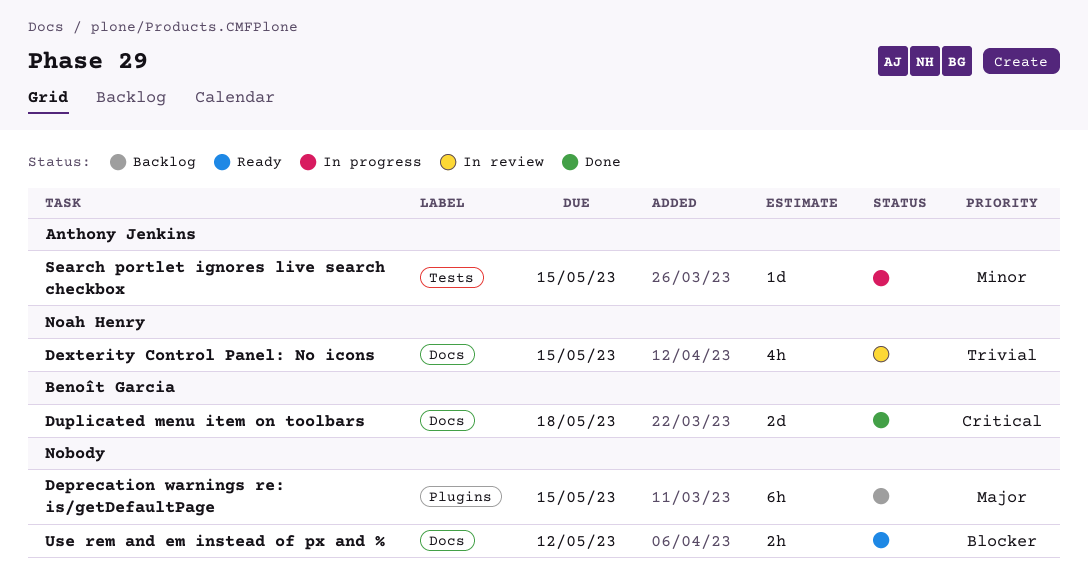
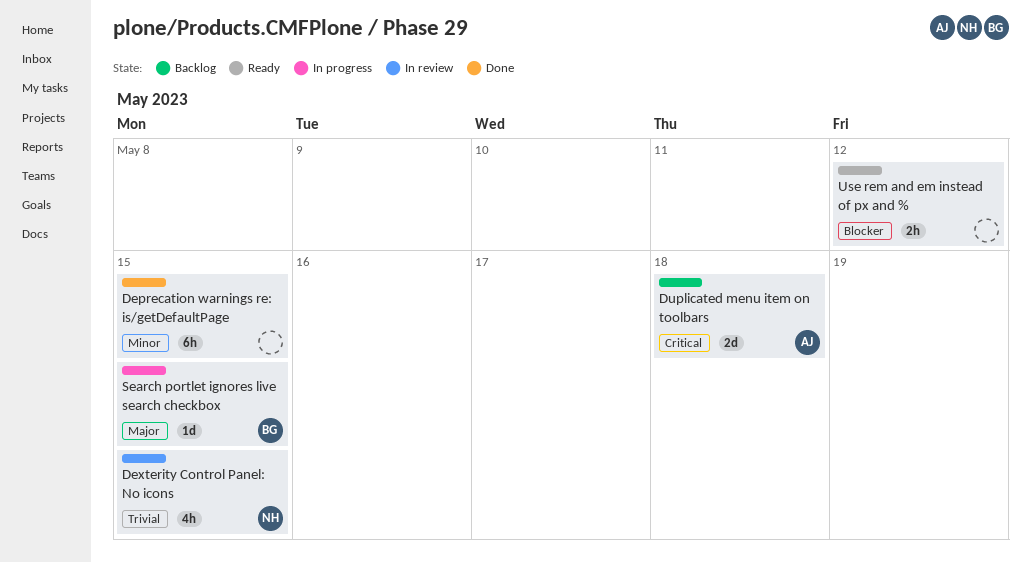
Deprecation warnings re: is/getDefaultPage, status: Backlog -> Done
Deprecation warnings re: is/getDefaultPage, priority: Major -> Minor
Duplicated menu item on toolbars, status: Done -> Backlog
Duplicated menu item on toolbars, owner: Benoît Garcia -> Anthony Jenkins
Search portlet ignores live search checkbox, owner: Anthony Jenkins -> Benoît Garcia
Search portlet ignores live search checkbox, priority: Minor -> Major

